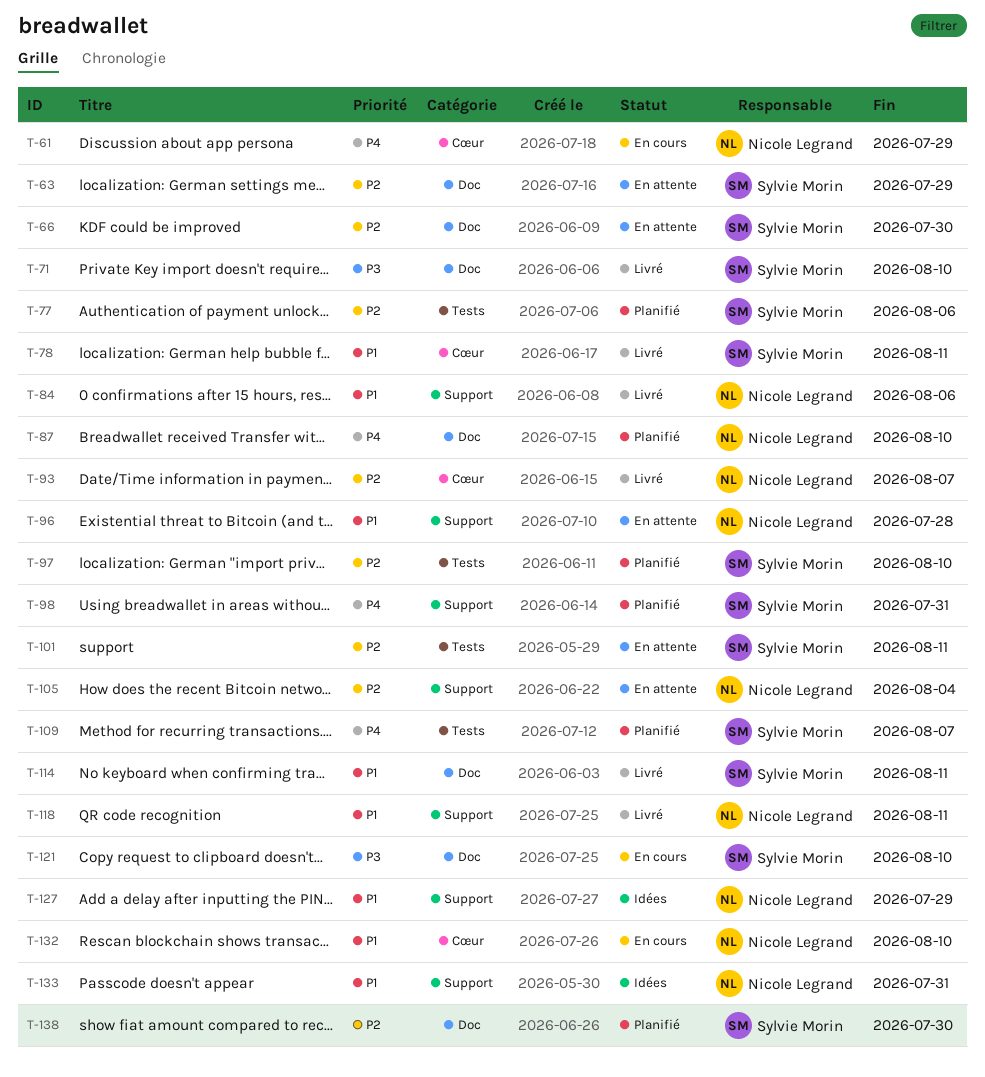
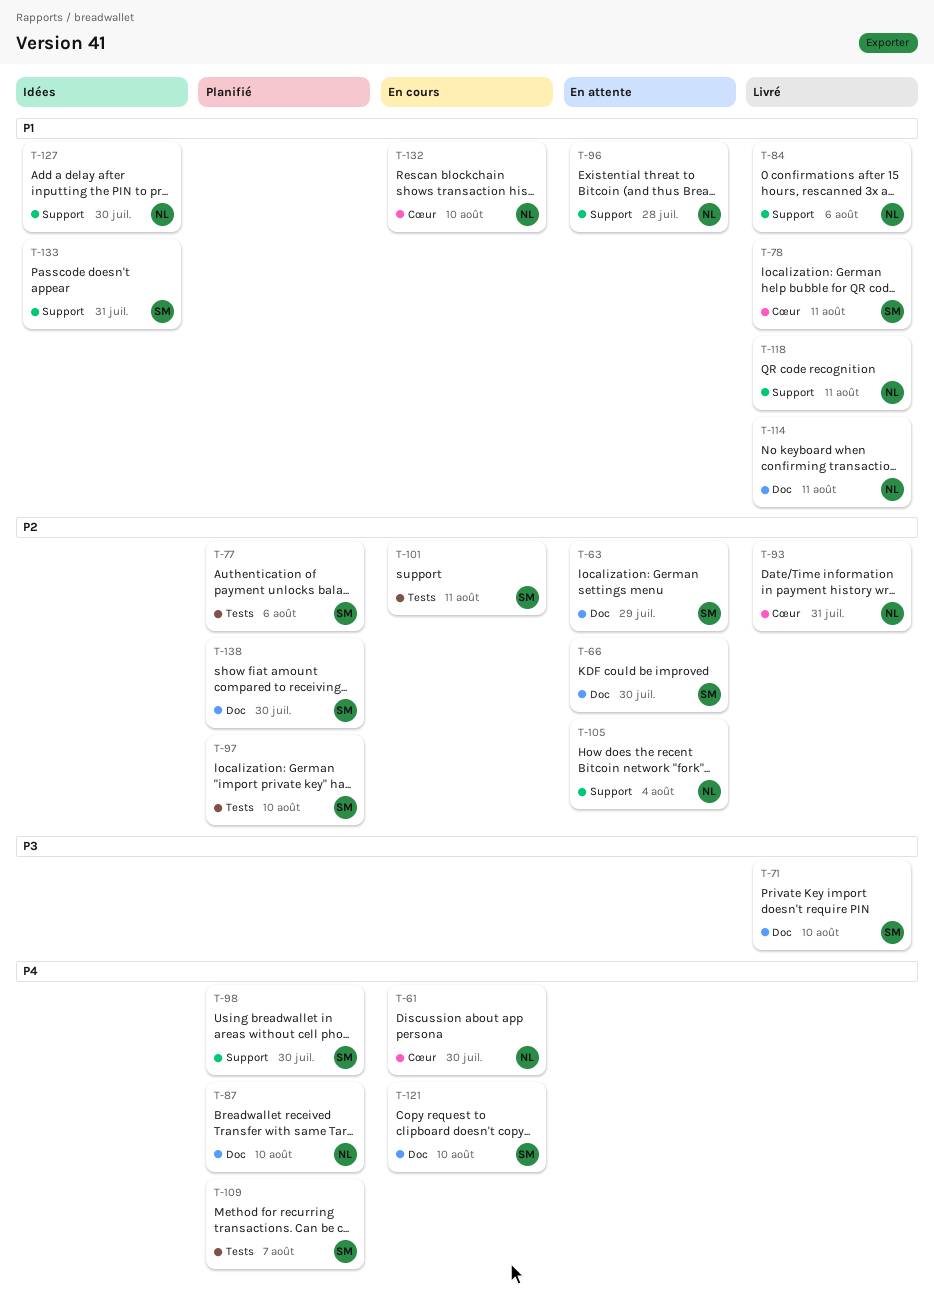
T-61, due: Jul 29 -> Jul 30
T-93, due: Aug 7 -> Jul 31
T-98, due: Jul 31 -> Jul 30
T-101, status: En attente -> En cours
T-114, owner: Sylvie Morin -> Nicole Legrand
T-121, priority: P3 -> P4
T-127, due: Jul 29 -> Jul 30
T-133, owner: Nicole Legrand -> Sylvie Morin

